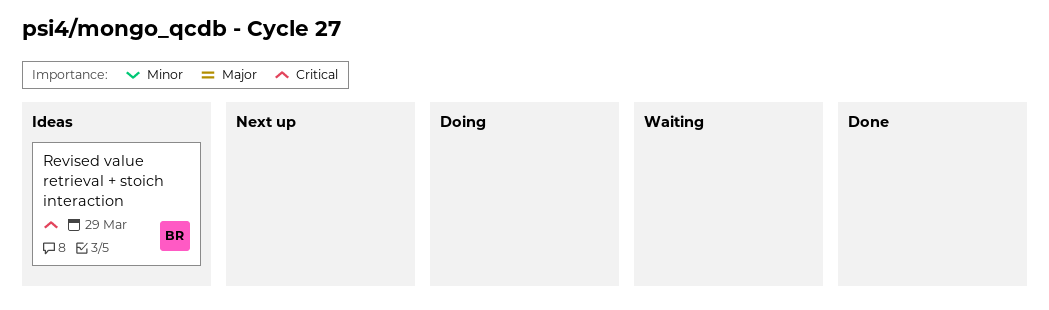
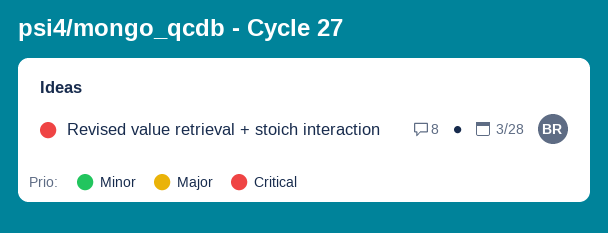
Revised value retrieval + stoich interaction, due: Mar 29 -> Mar 28

